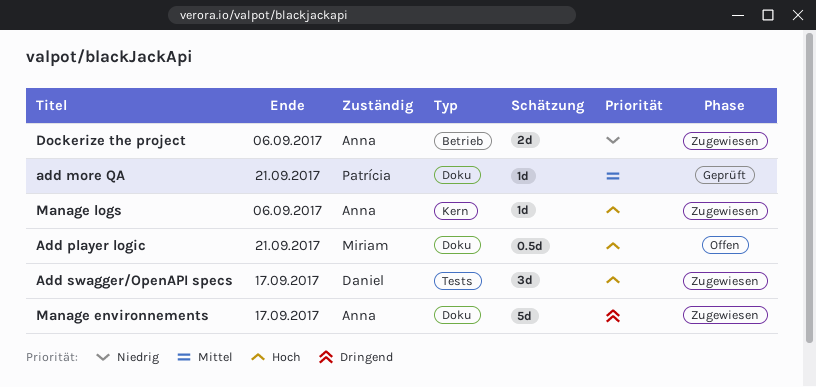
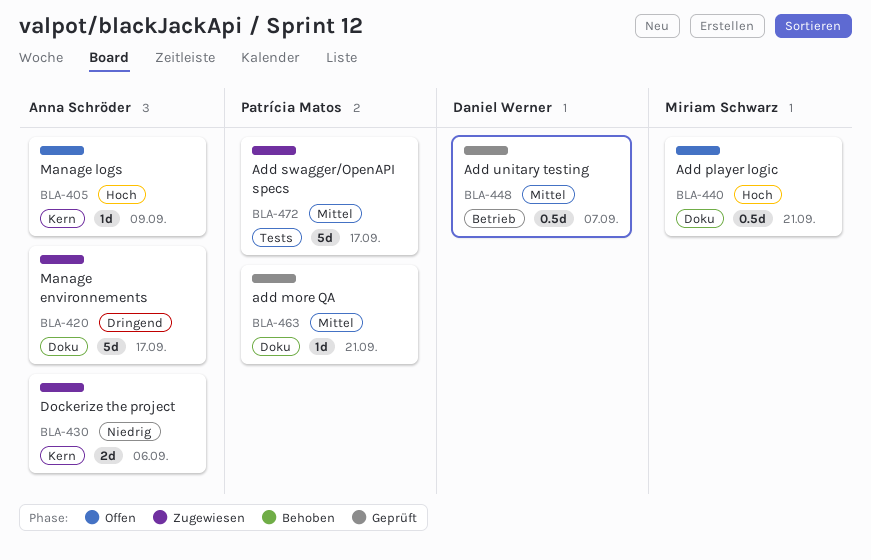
Add swagger/OpenAPI specs, owner: Daniel Werner -> Patrícia Matos
Add swagger/OpenAPI specs, priority: Hoch -> Mittel
Add swagger/OpenAPI specs, estimate: 3d -> 5d
Add unitary testing: none -> present
Dockerize the project, label: Betrieb -> Kern
Manage logs, status: Zugewiesen -> Offen
Manage logs, due: Sep 6 -> Sep 9

